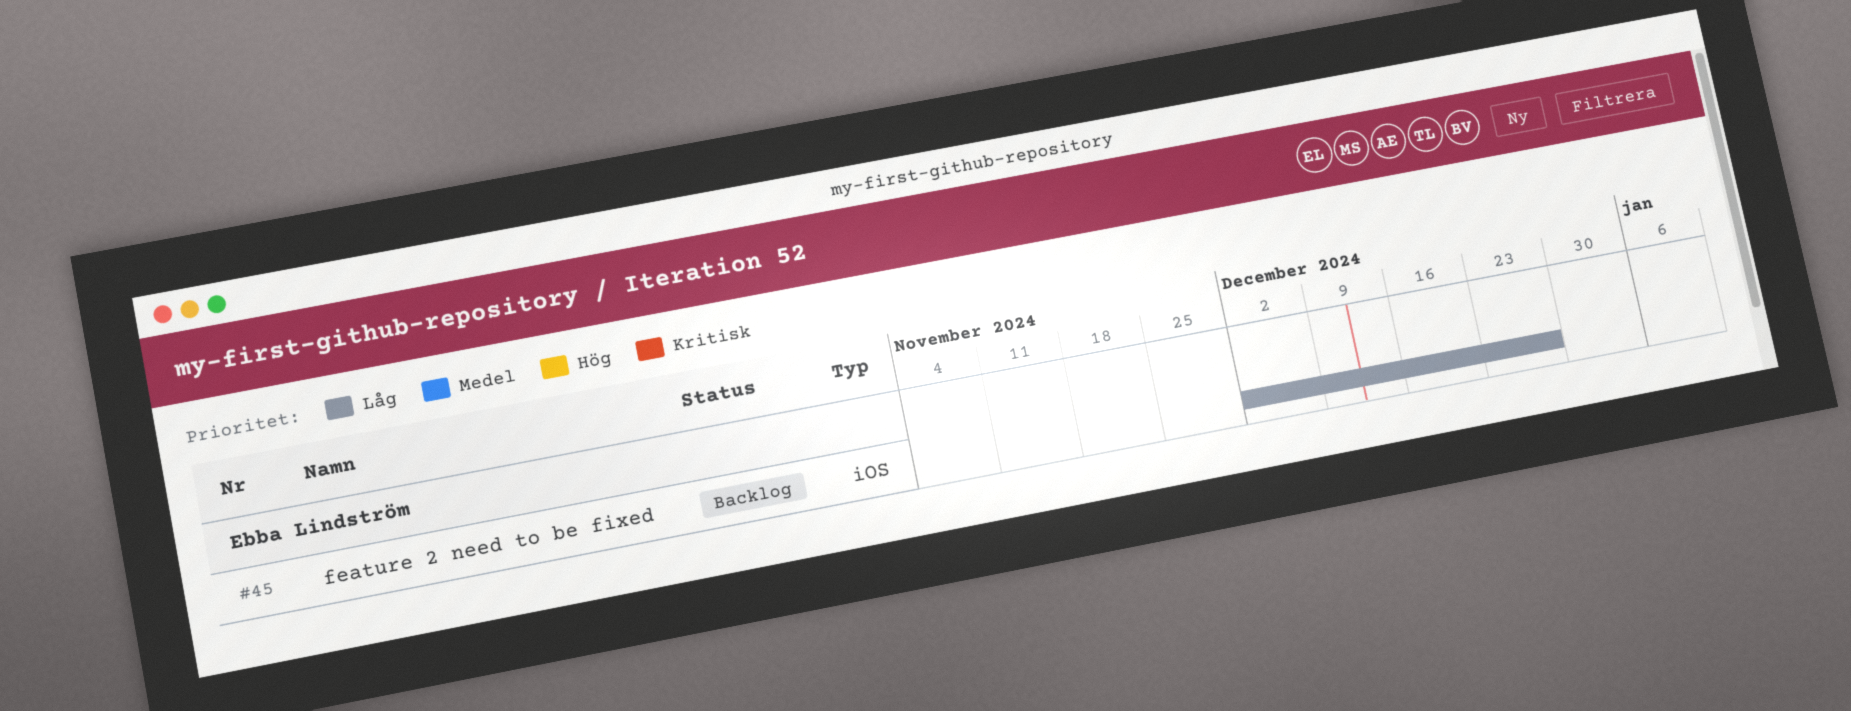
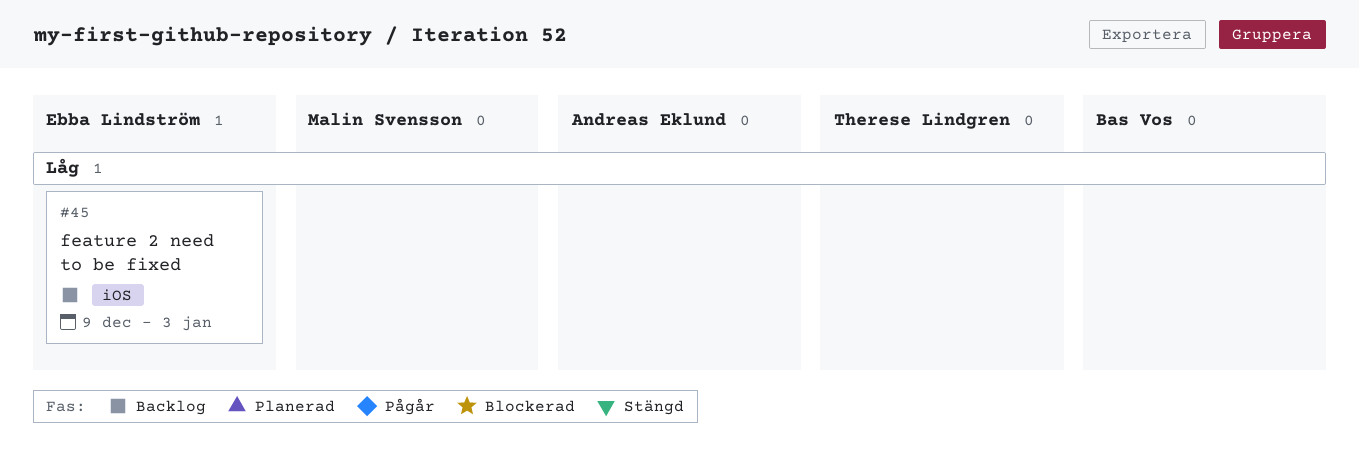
#45, start: Dec 2 -> Dec 9
#45, due: Dec 27 -> Jan 3

